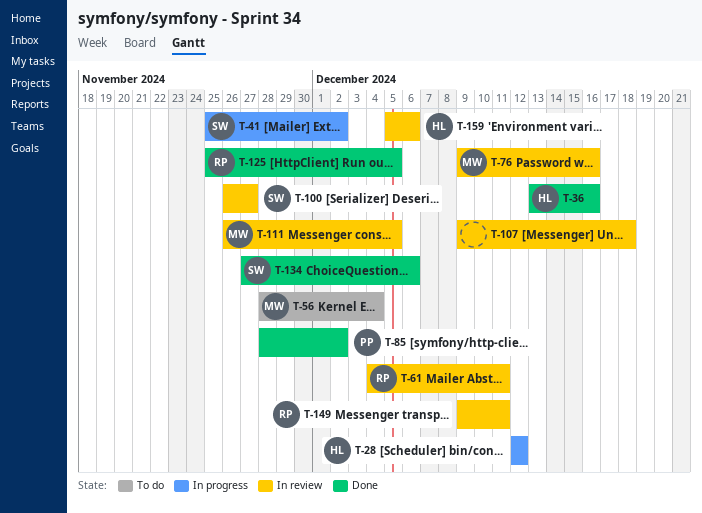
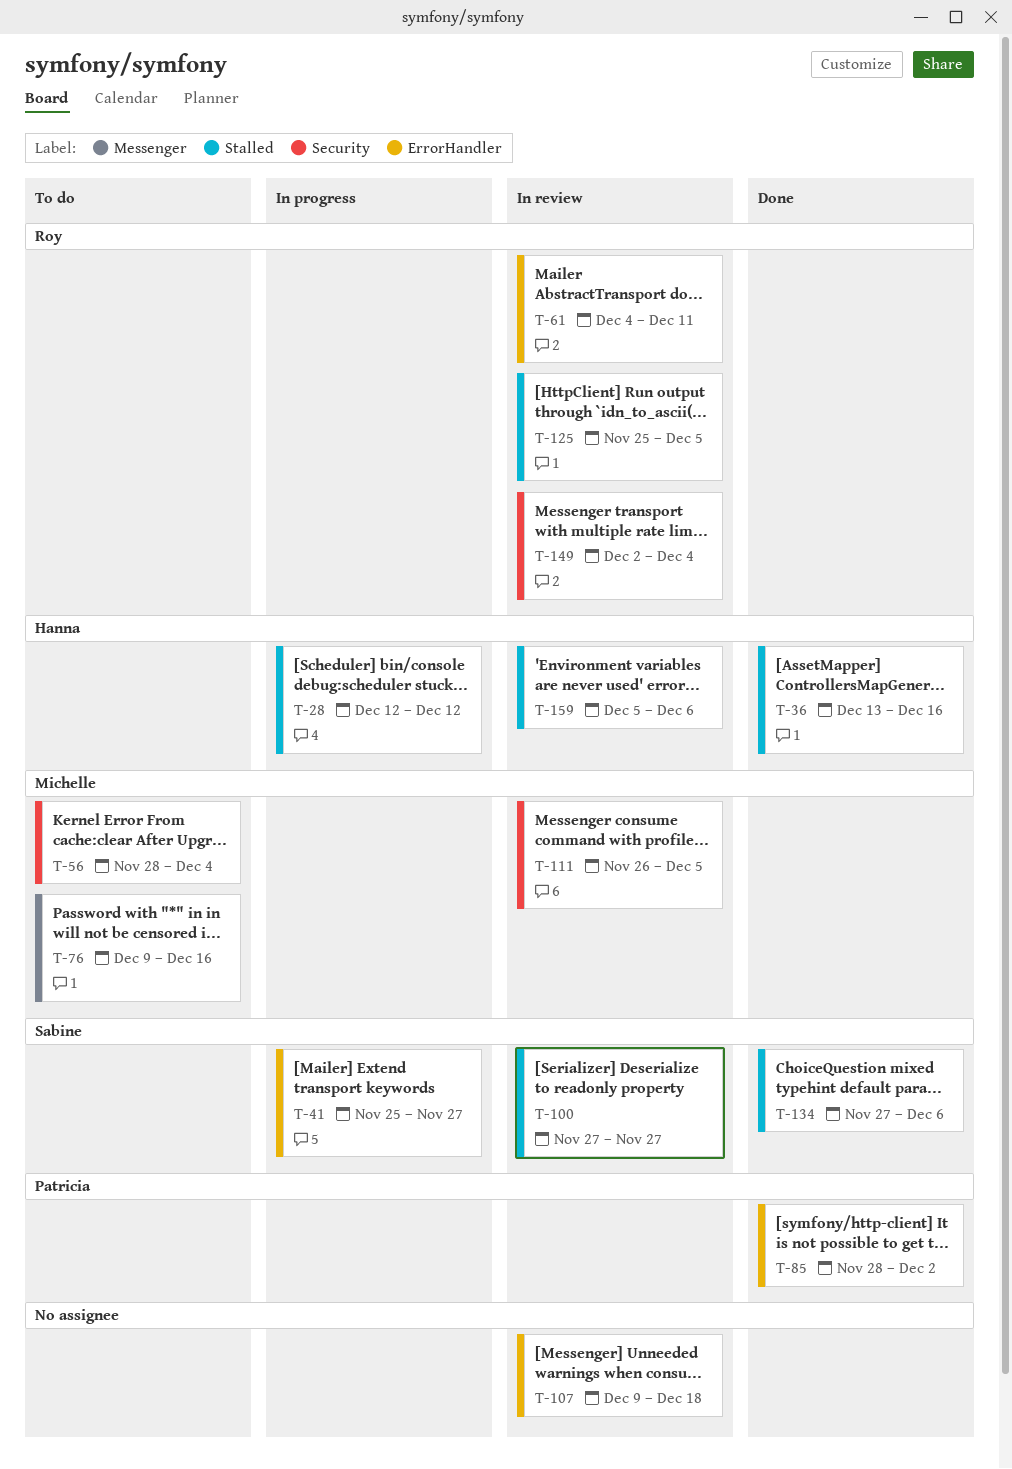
T-41, due: Dec 2 -> Nov 27
T-76, status: In review -> To do
T-100, start: Nov 26 -> Nov 27
T-125, status: Done -> In review
T-149, start: Dec 9 -> Dec 2
T-149, due: Dec 11 -> Dec 4

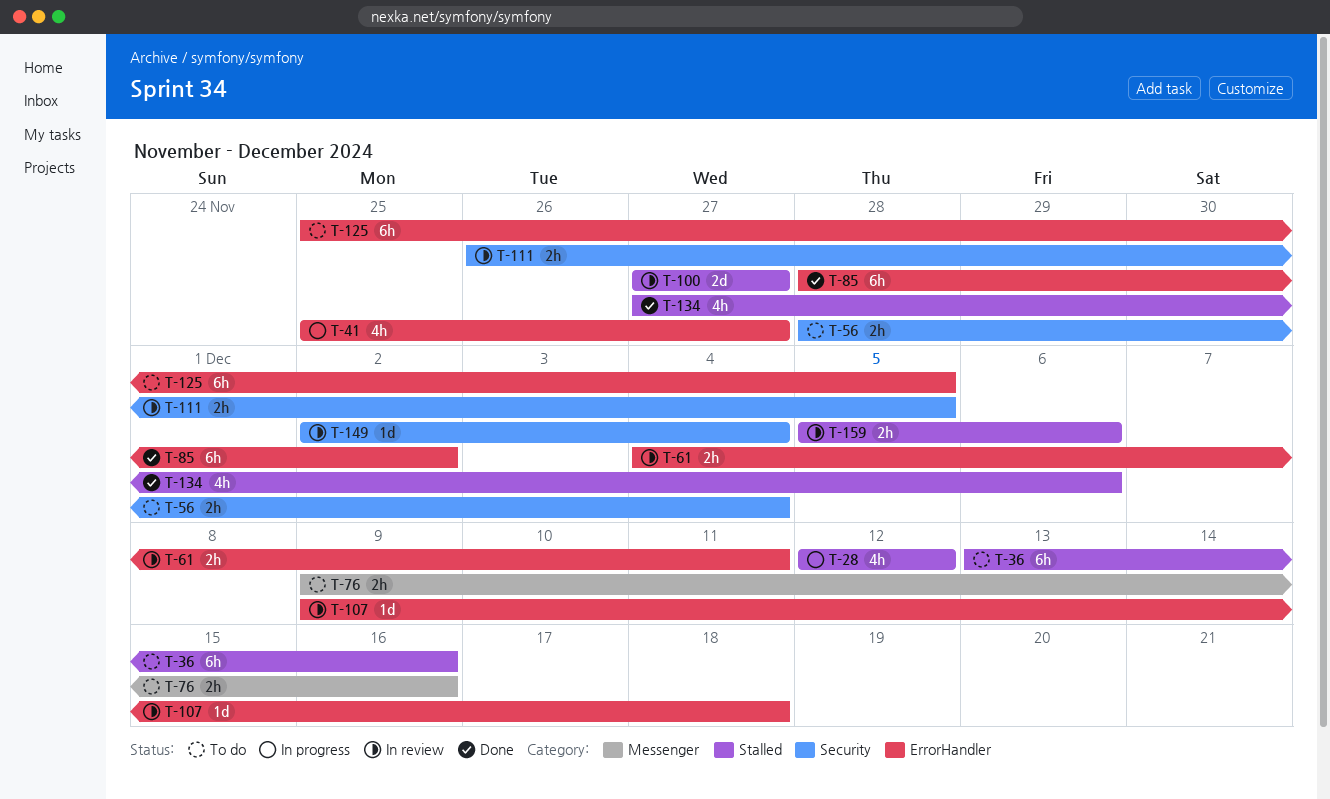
T-36, status: Done -> To do
T-125, status: In review -> To do
T-125, label: Stalled -> ErrorHandler

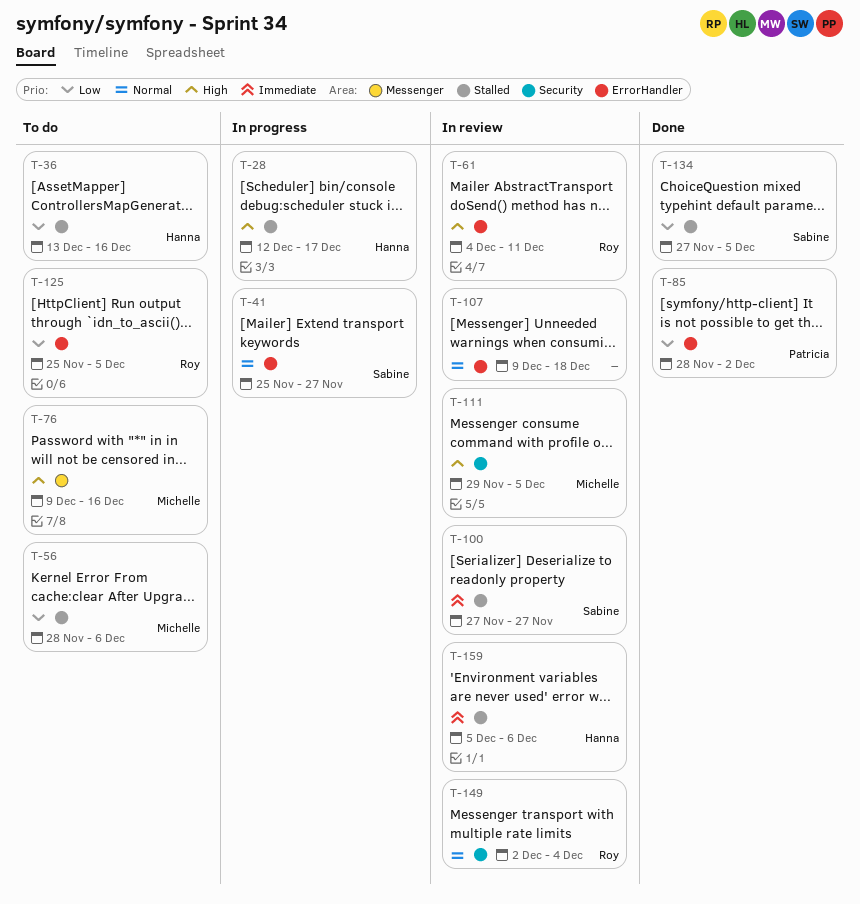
T-28, due: Dec 12 -> Dec 17
T-56, label: Security -> Stalled
T-56, due: Dec 4 -> Dec 6
T-111, start: Nov 26 -> Nov 29
T-134, due: Dec 6 -> Dec 5

